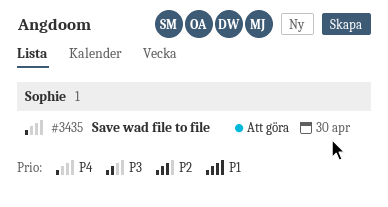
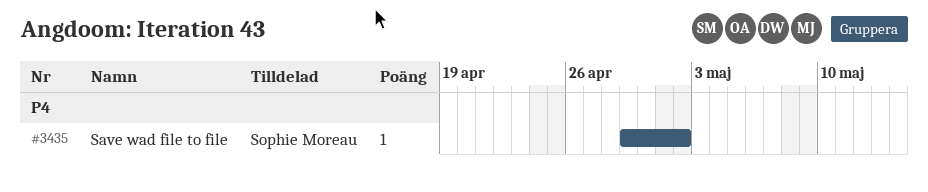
#3435, due: Apr 30 -> May 2

